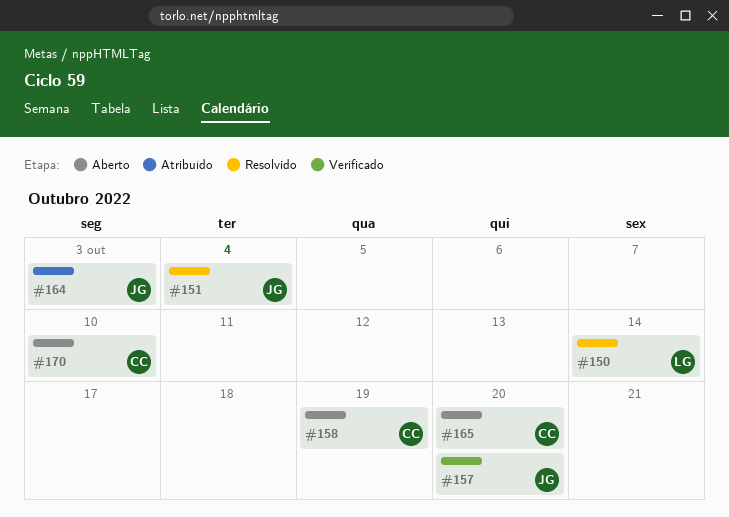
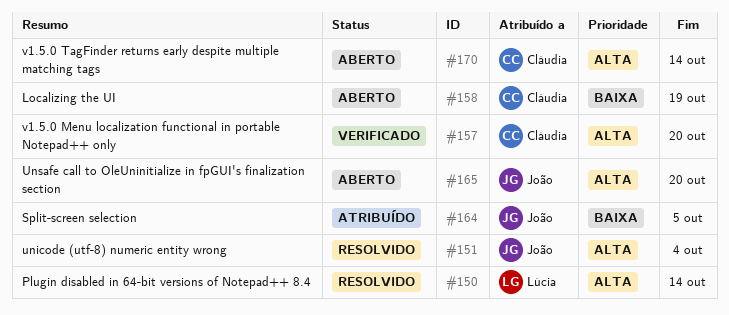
#157, owner: João -> Cláudia
#164, due: Oct 3 -> Oct 5
#165, owner: Cláudia -> João
#170, due: Oct 10 -> Oct 14

